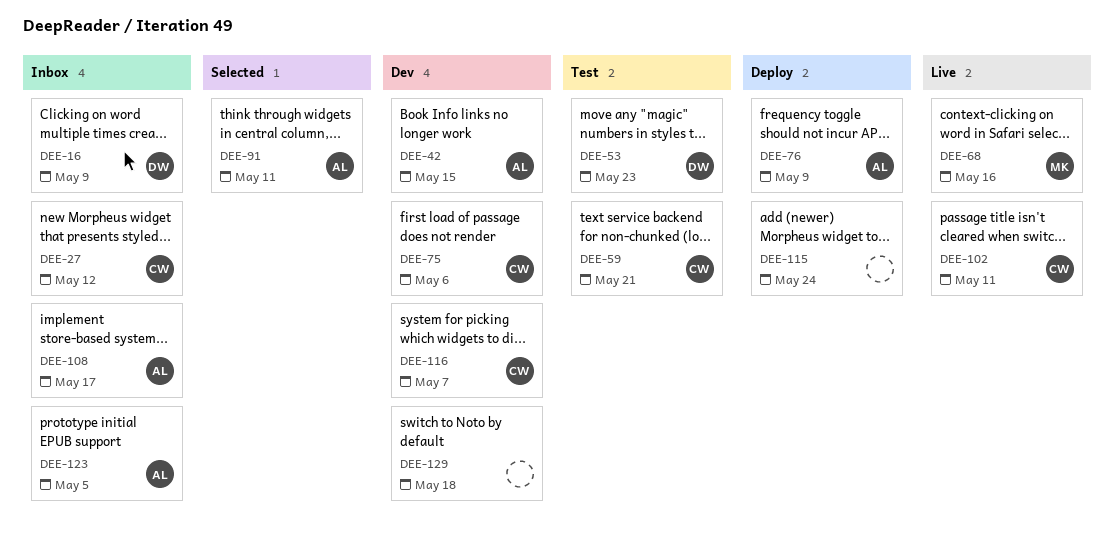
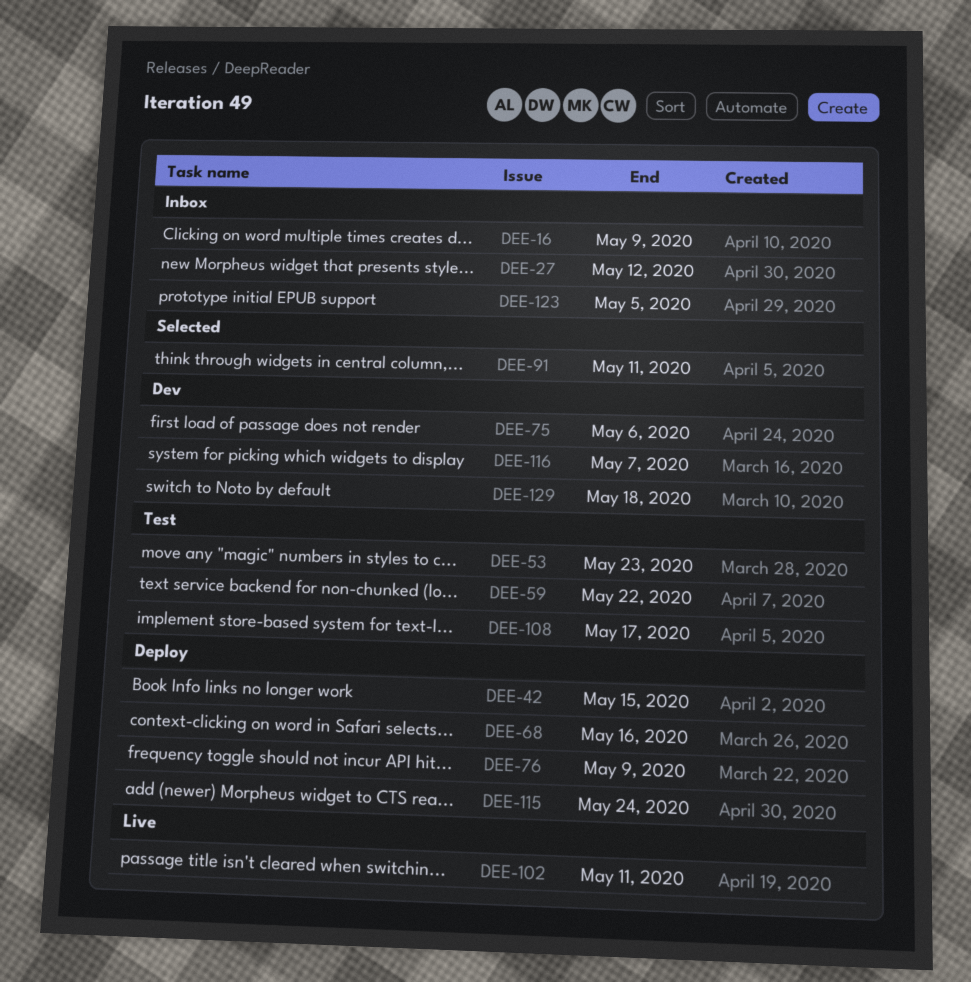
DEE-42, status: Dev -> Deploy
DEE-59, due: May 21 -> May 22
DEE-68, status: Live -> Deploy
DEE-108, status: Inbox -> Test

